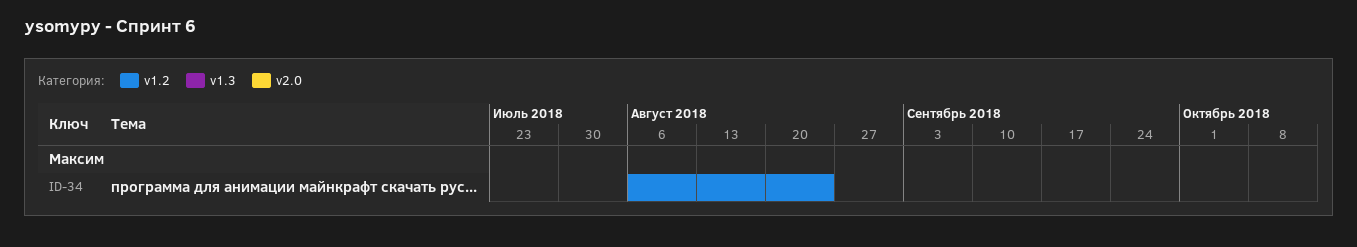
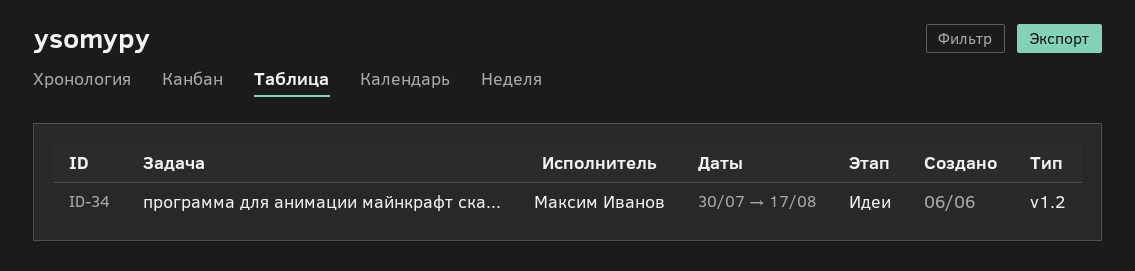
ID-34, start: Aug 6 -> Jul 30
ID-34, due: Aug 24 -> Aug 17

